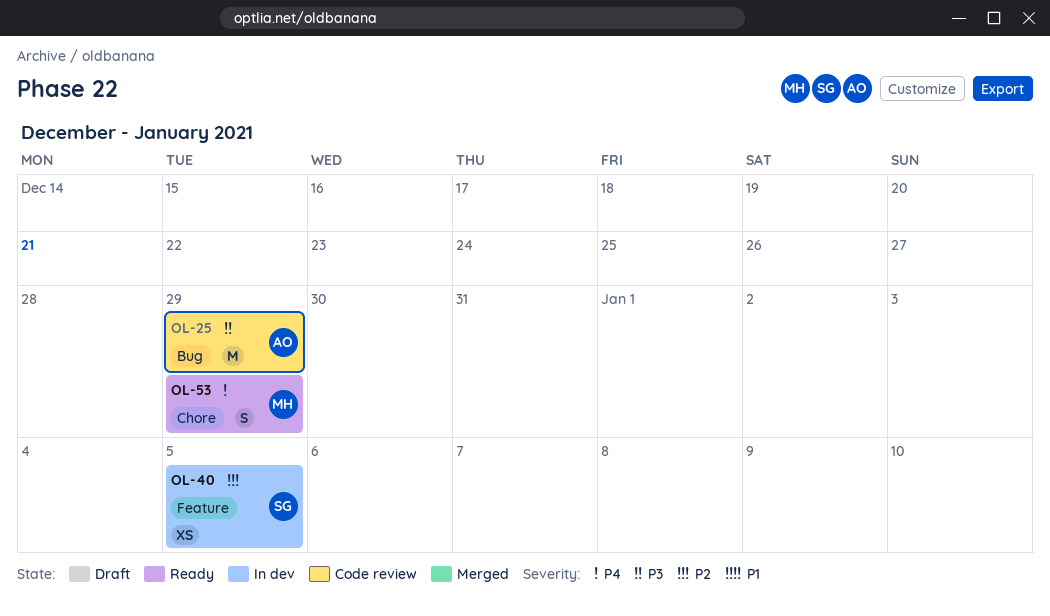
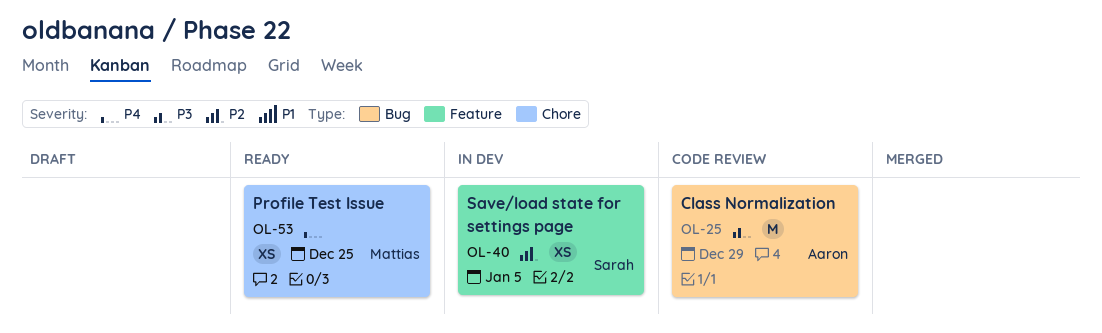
OL-53, estimate: S -> XS
OL-53, due: Dec 29 -> Dec 25

